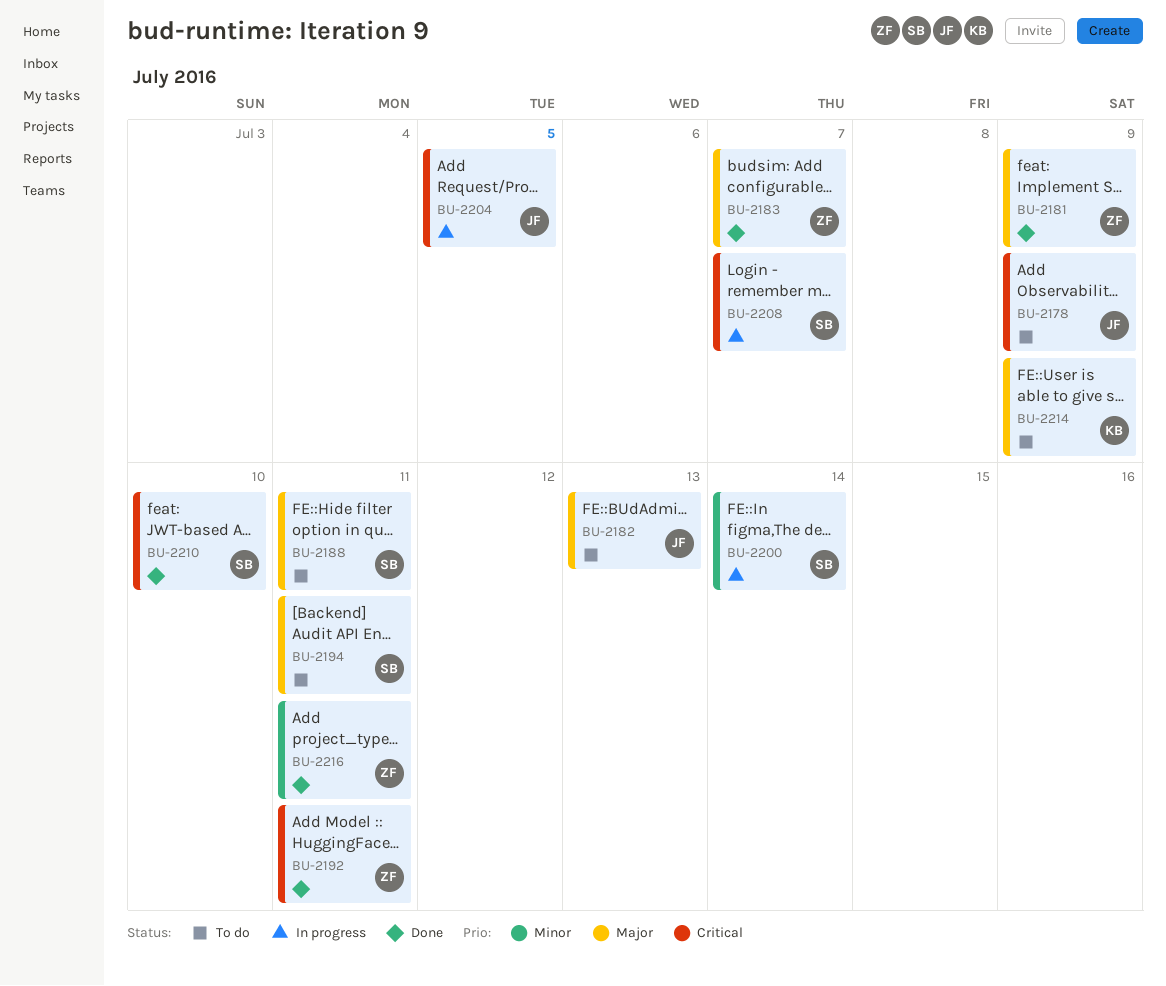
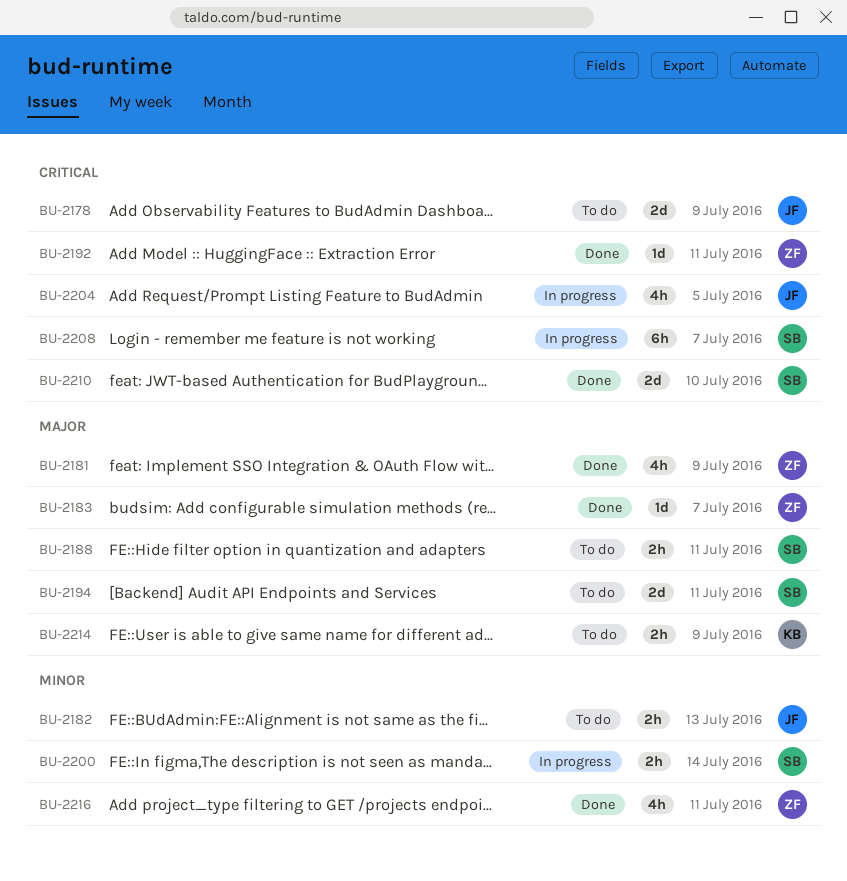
BU-2182, priority: Major -> Minor

